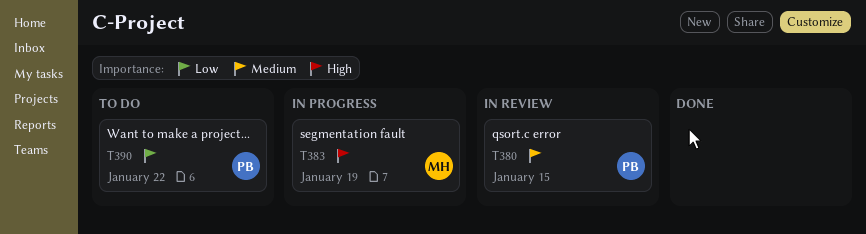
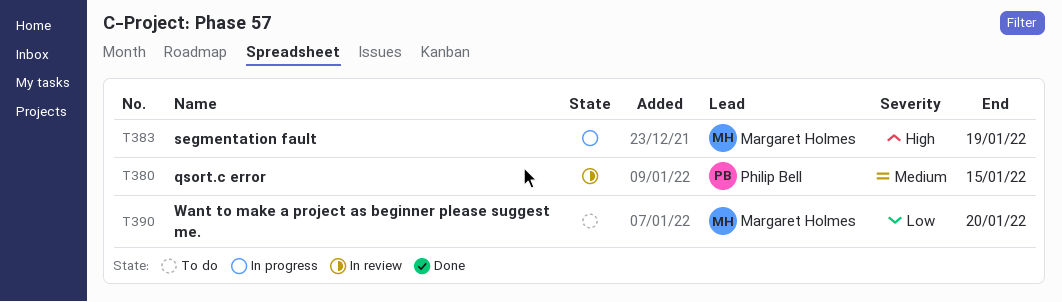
T390, owner: Philip Bell -> Margaret Holmes
T390, due: Jan 22 -> Jan 20

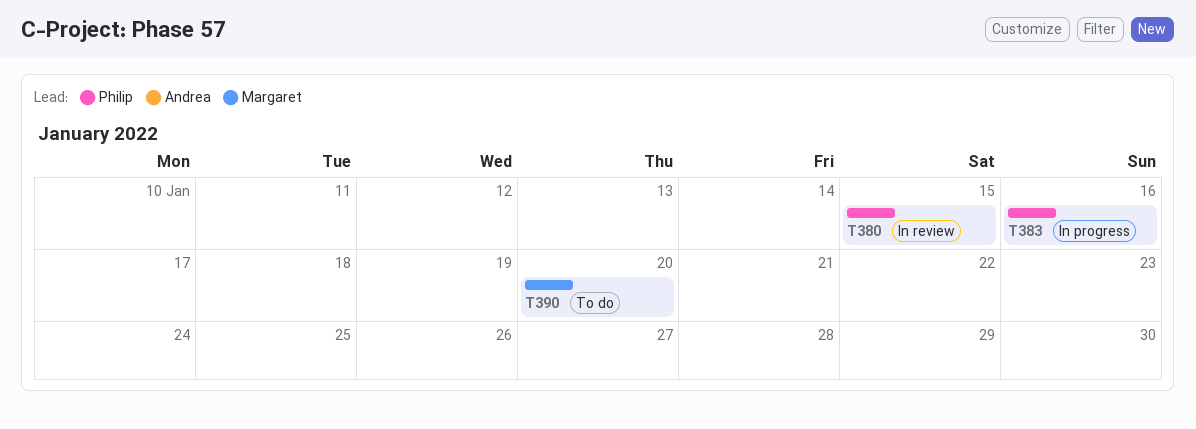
T383, owner: Margaret Holmes -> Philip Bell
T383, due: Jan 19 -> Jan 16

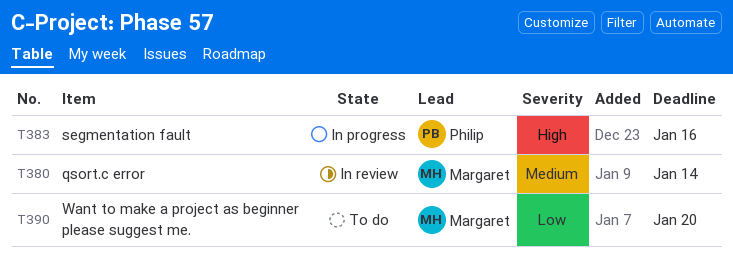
T380, owner: Philip -> Margaret
T380, due: Jan 15 -> Jan 14

